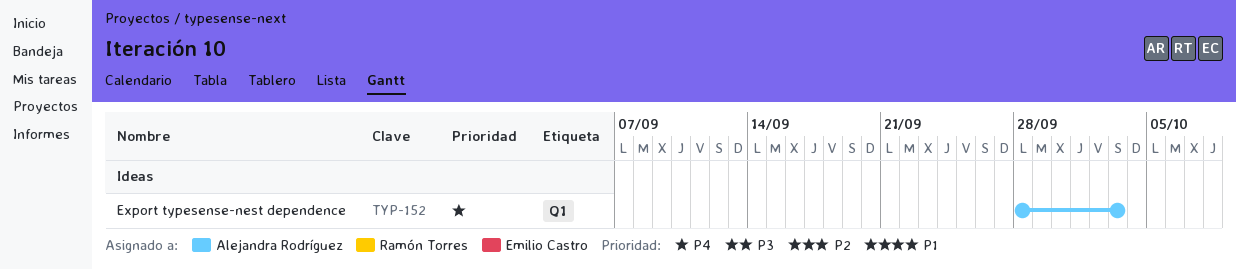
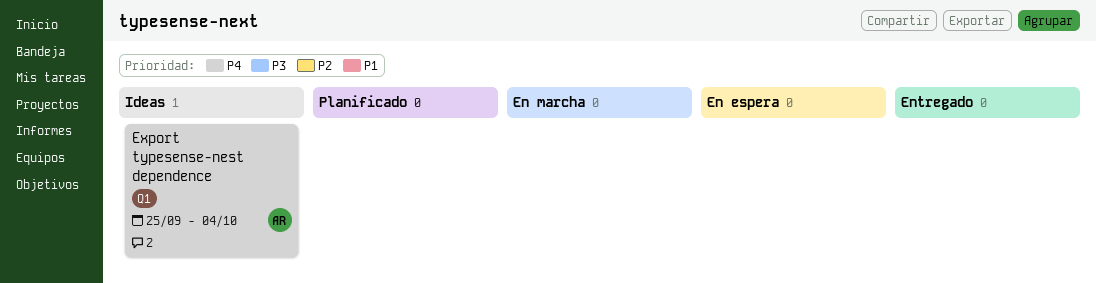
Export typesense-nest dependence, start: Sep 28 -> Sep 25
Export typesense-nest dependence, due: Oct 3 -> Oct 4

